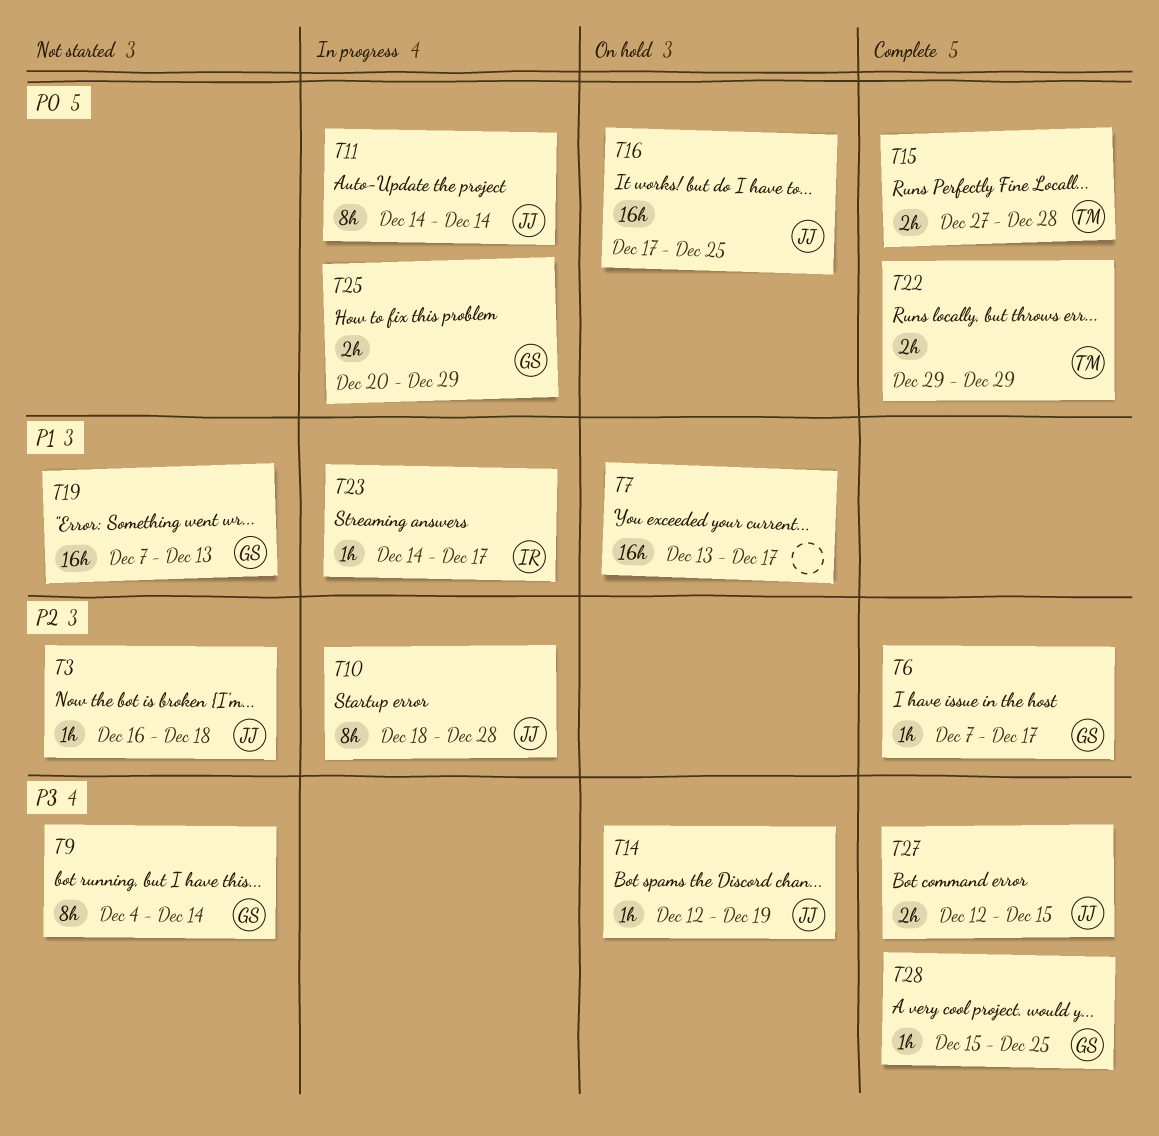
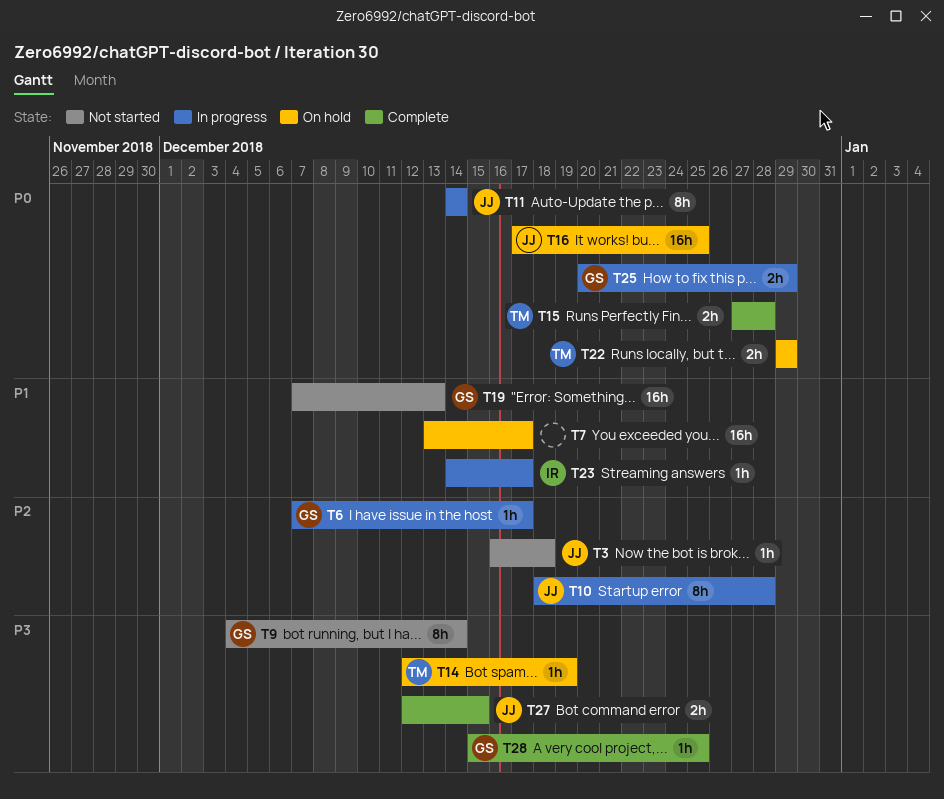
T6, status: Complete -> In progress
T14, owner: JJ -> TM
T22, status: Complete -> On hold

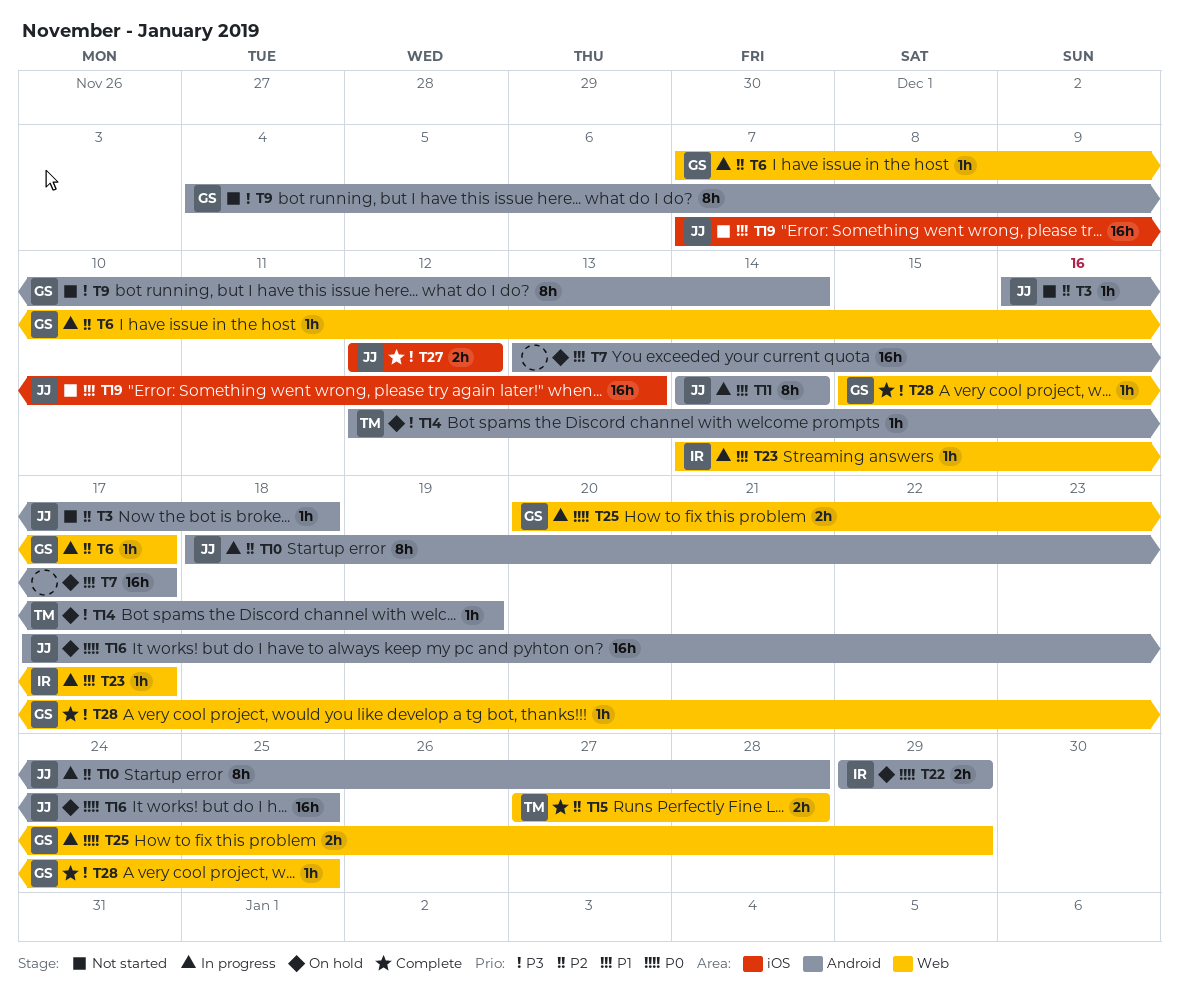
T11, priority: P0 -> P1
T15, priority: P0 -> P2
T19, owner: GS -> JJ
T22, owner: TM -> IR
T27, due: Dec 15 -> Dec 12

